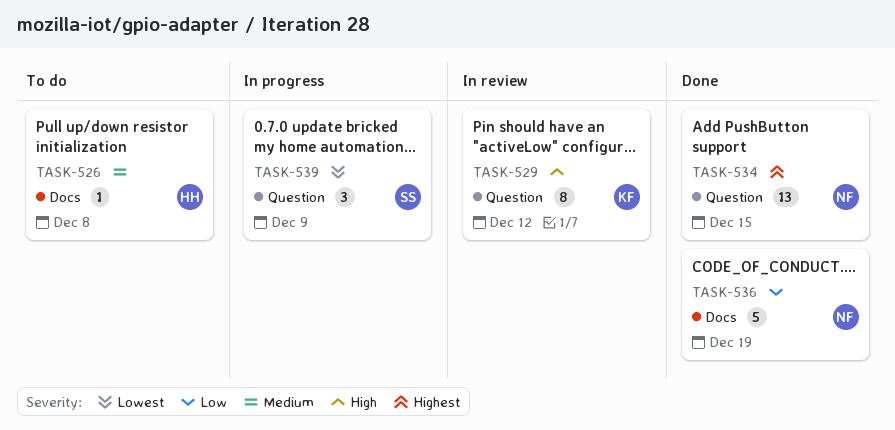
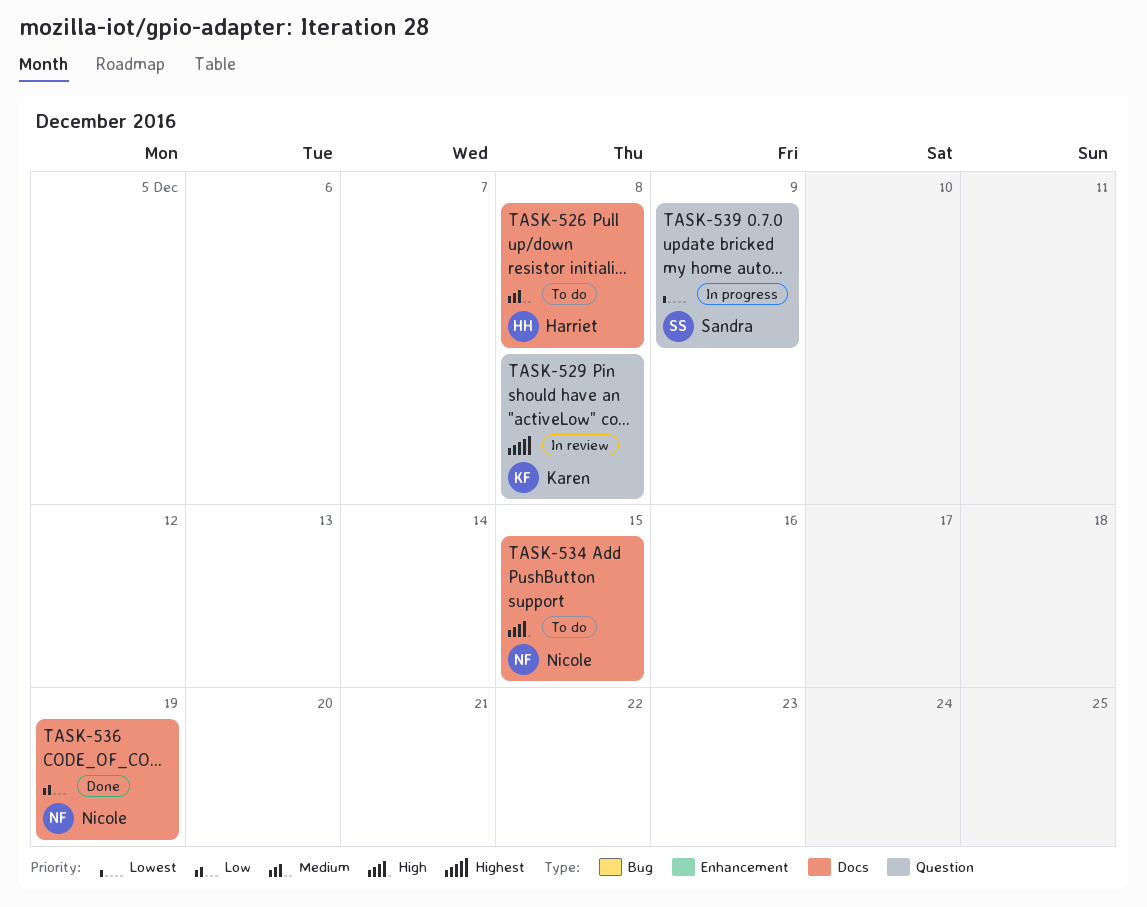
TASK-529, priority: High -> Highest
TASK-529, due: Dec 12 -> Dec 8
TASK-534, status: Done -> To do
TASK-534, priority: Highest -> High
TASK-534, label: Question -> Docs

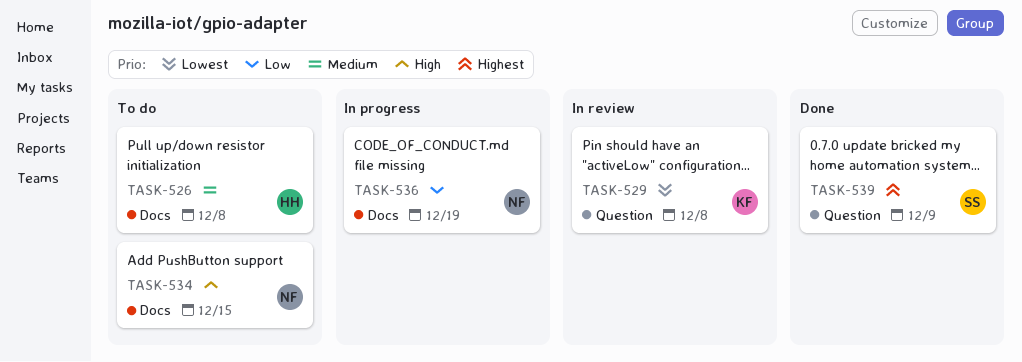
TASK-529, priority: Highest -> Lowest
TASK-536, status: Done -> In progress
TASK-539, status: In progress -> Done
TASK-539, priority: Lowest -> Highest

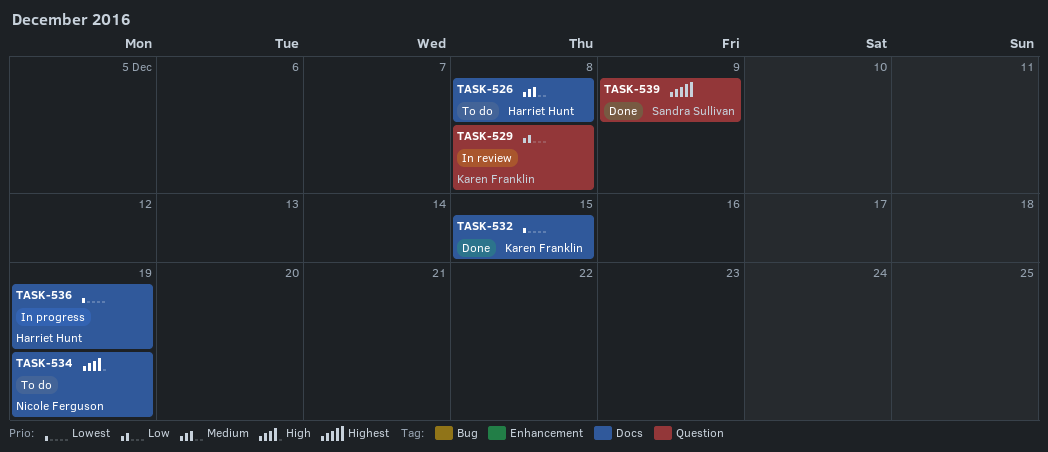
TASK-529, priority: Lowest -> Low
TASK-532: none -> present
TASK-534, due: Dec 15 -> Dec 19
TASK-536, owner: Nicole Ferguson -> Harriet Hunt
TASK-536, priority: Low -> Lowest

